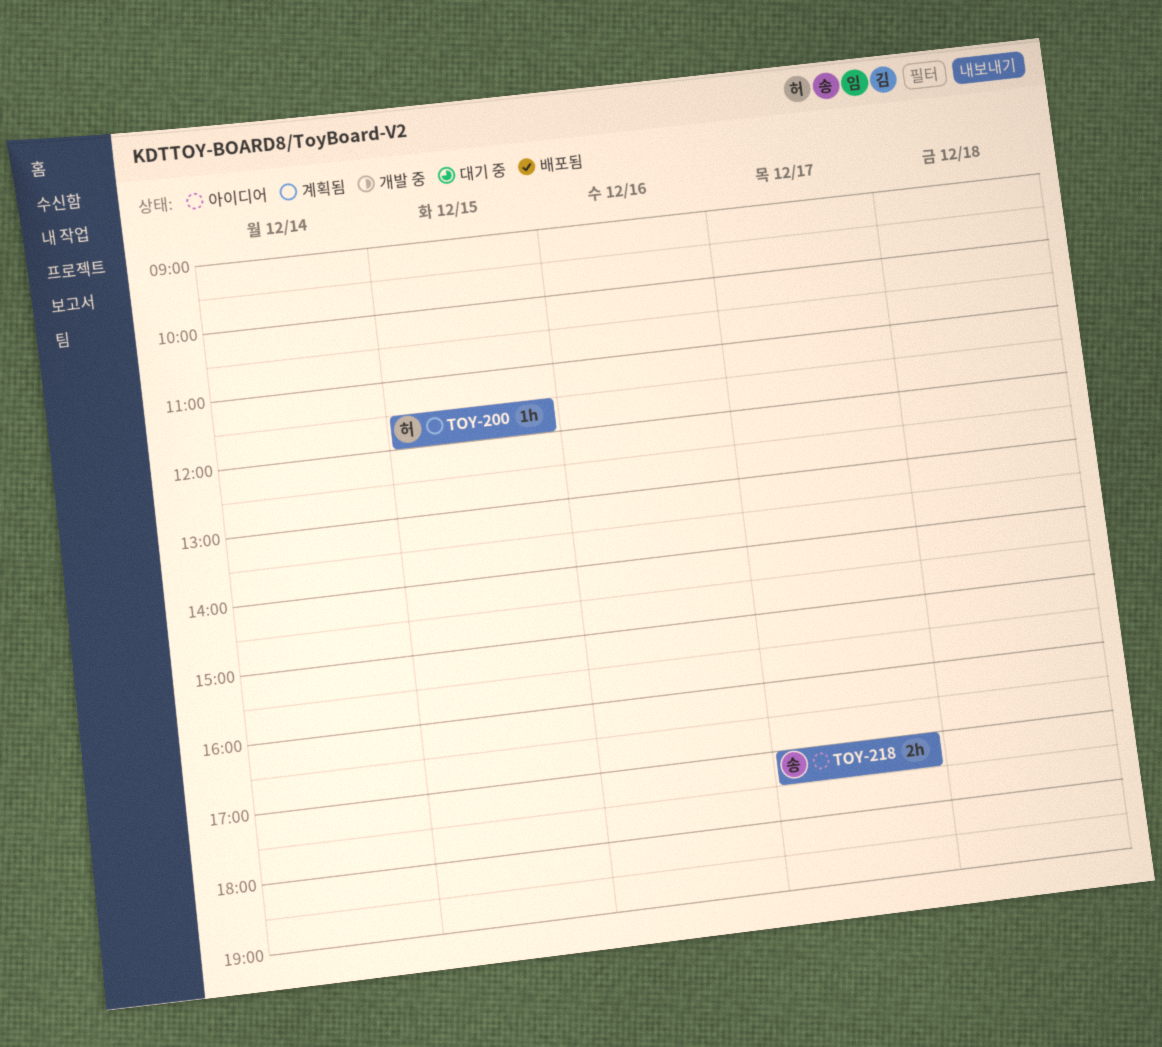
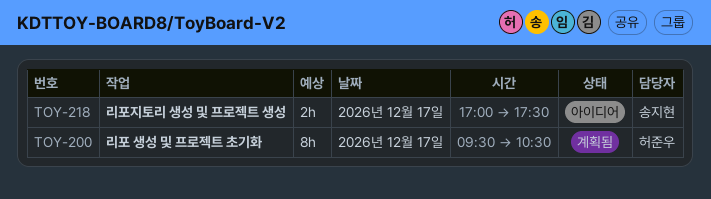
TOY-200, estimate: 1h -> 8h
TOY-200, day: Dec 15 -> Dec 17
TOY-200, begins: 11:30 -> 09:30
TOY-200, ends: 12:00 -> 10:30

